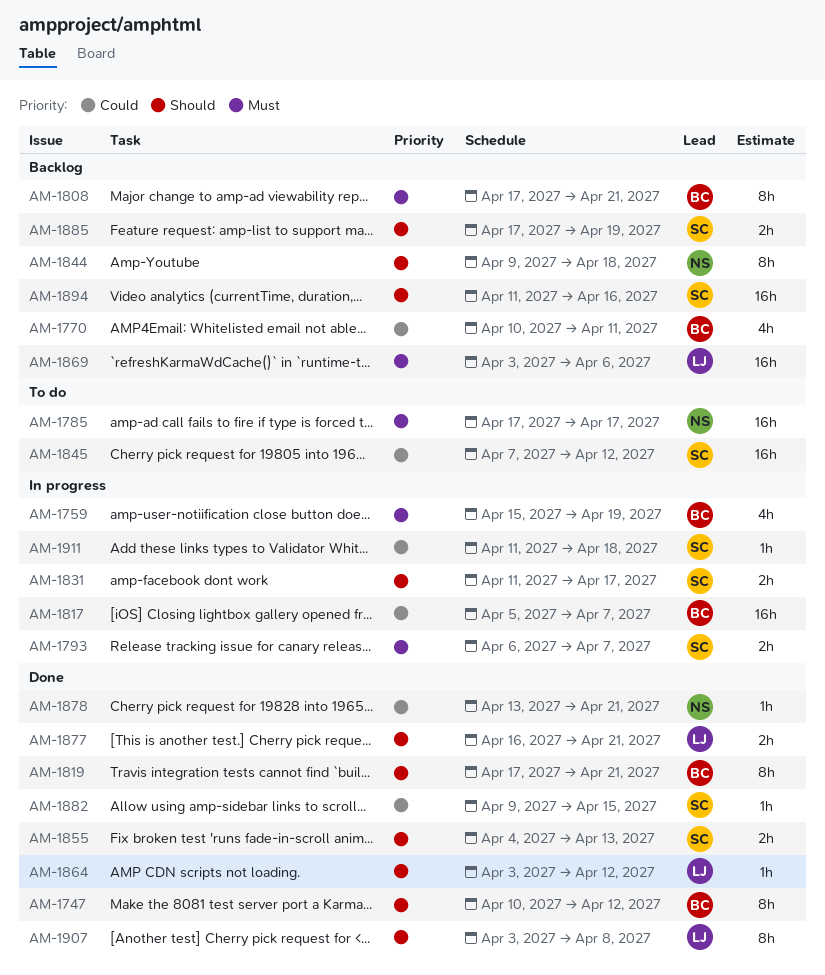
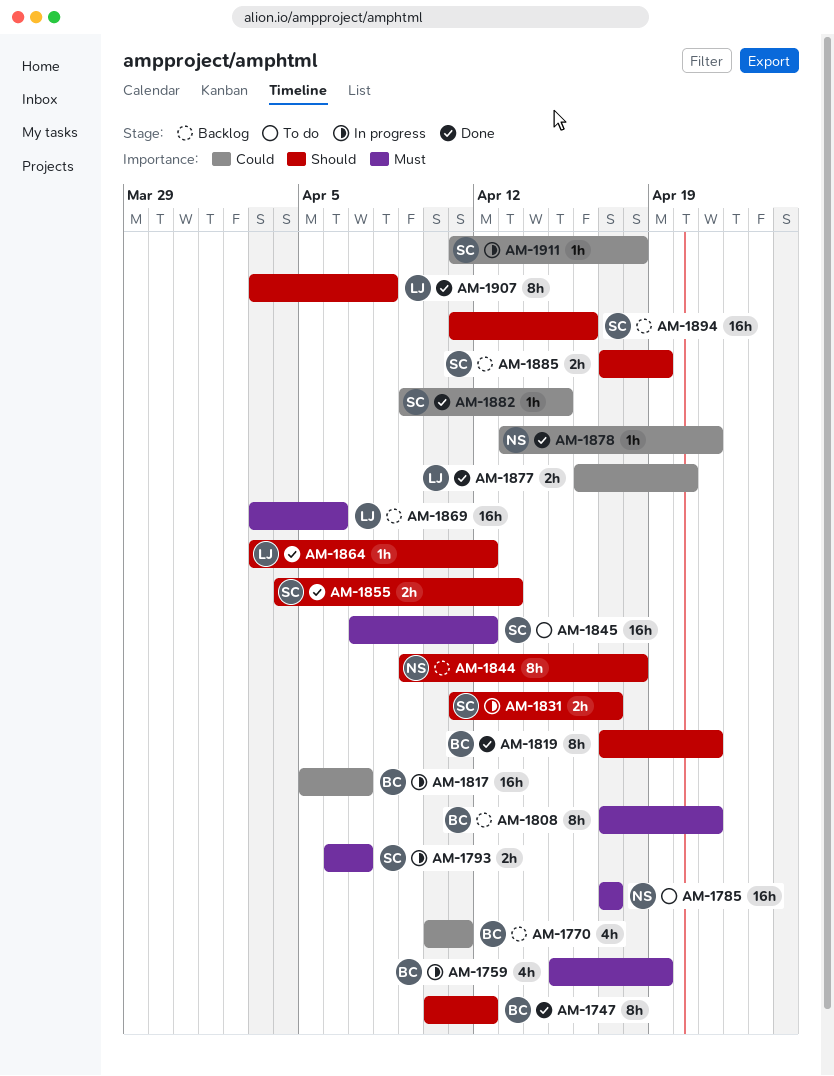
AM-1845, priority: Could -> Must
AM-1877, priority: Should -> Could
AM-1877, due: Apr 21 -> Apr 20

